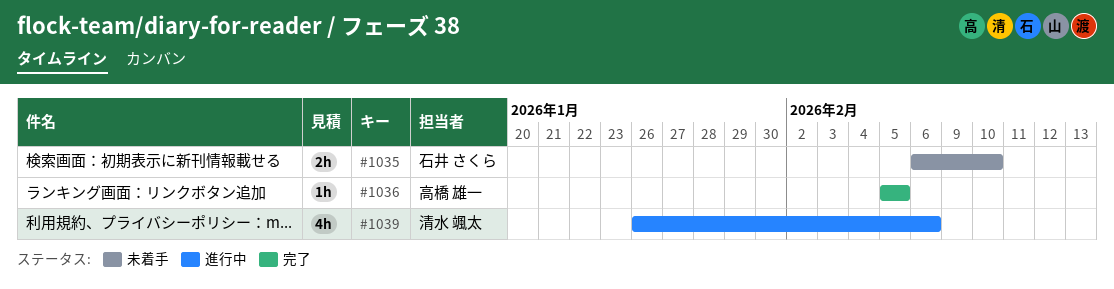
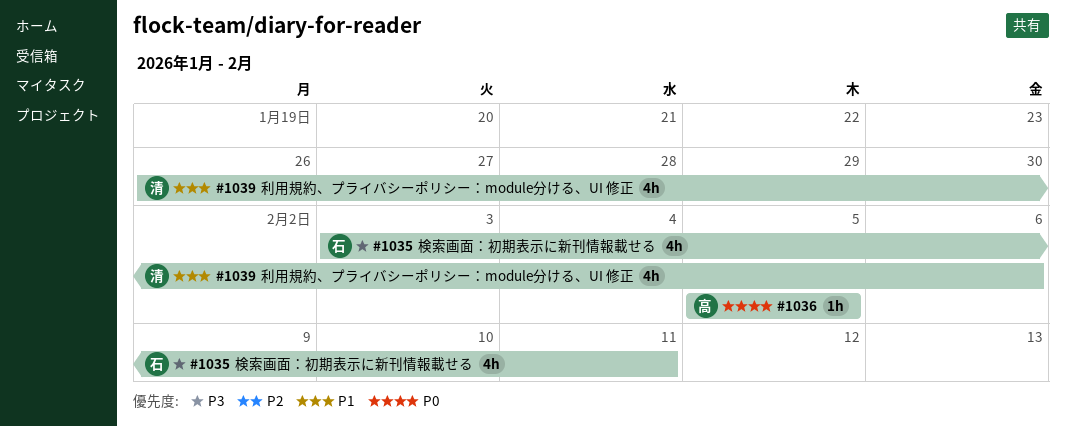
#1035, estimate: 2h -> 4h
#1035, start: Feb 6 -> Feb 3
#1035, due: Feb 10 -> Feb 11

